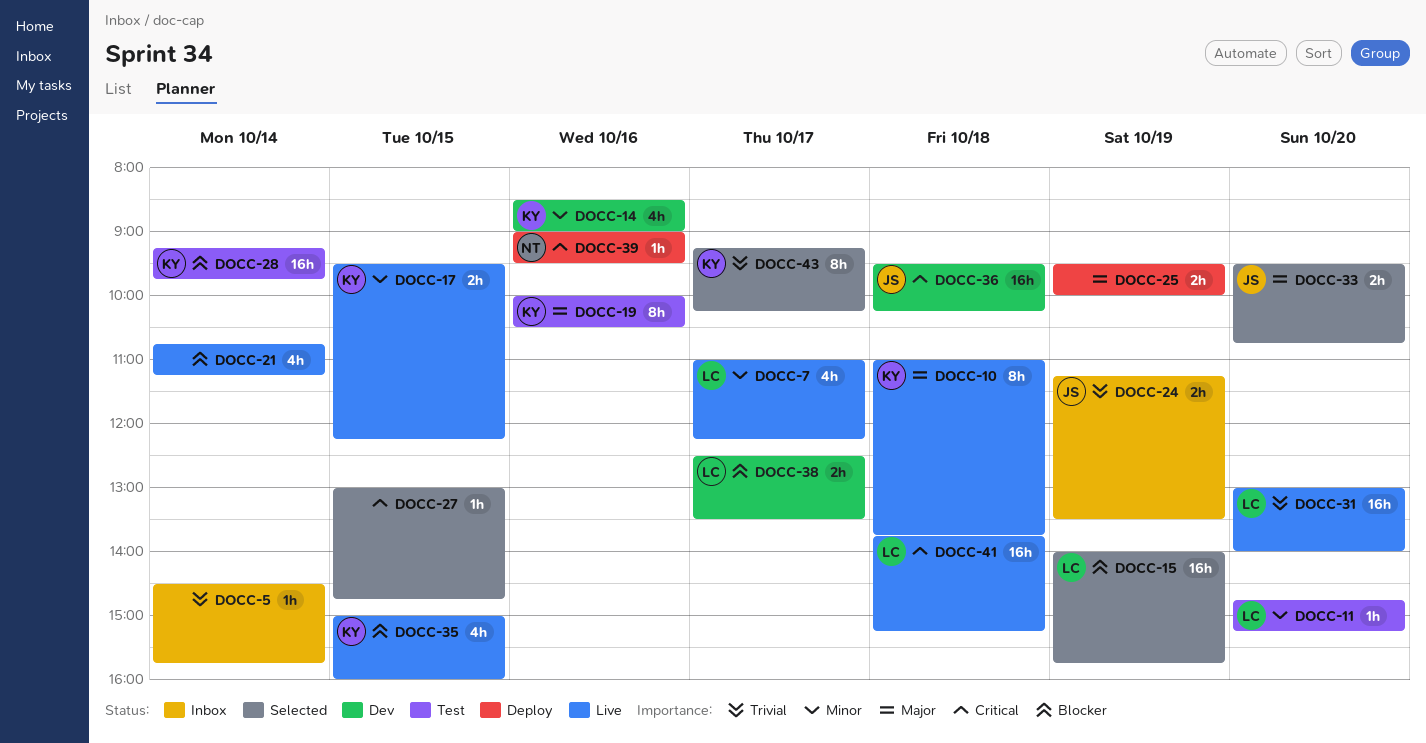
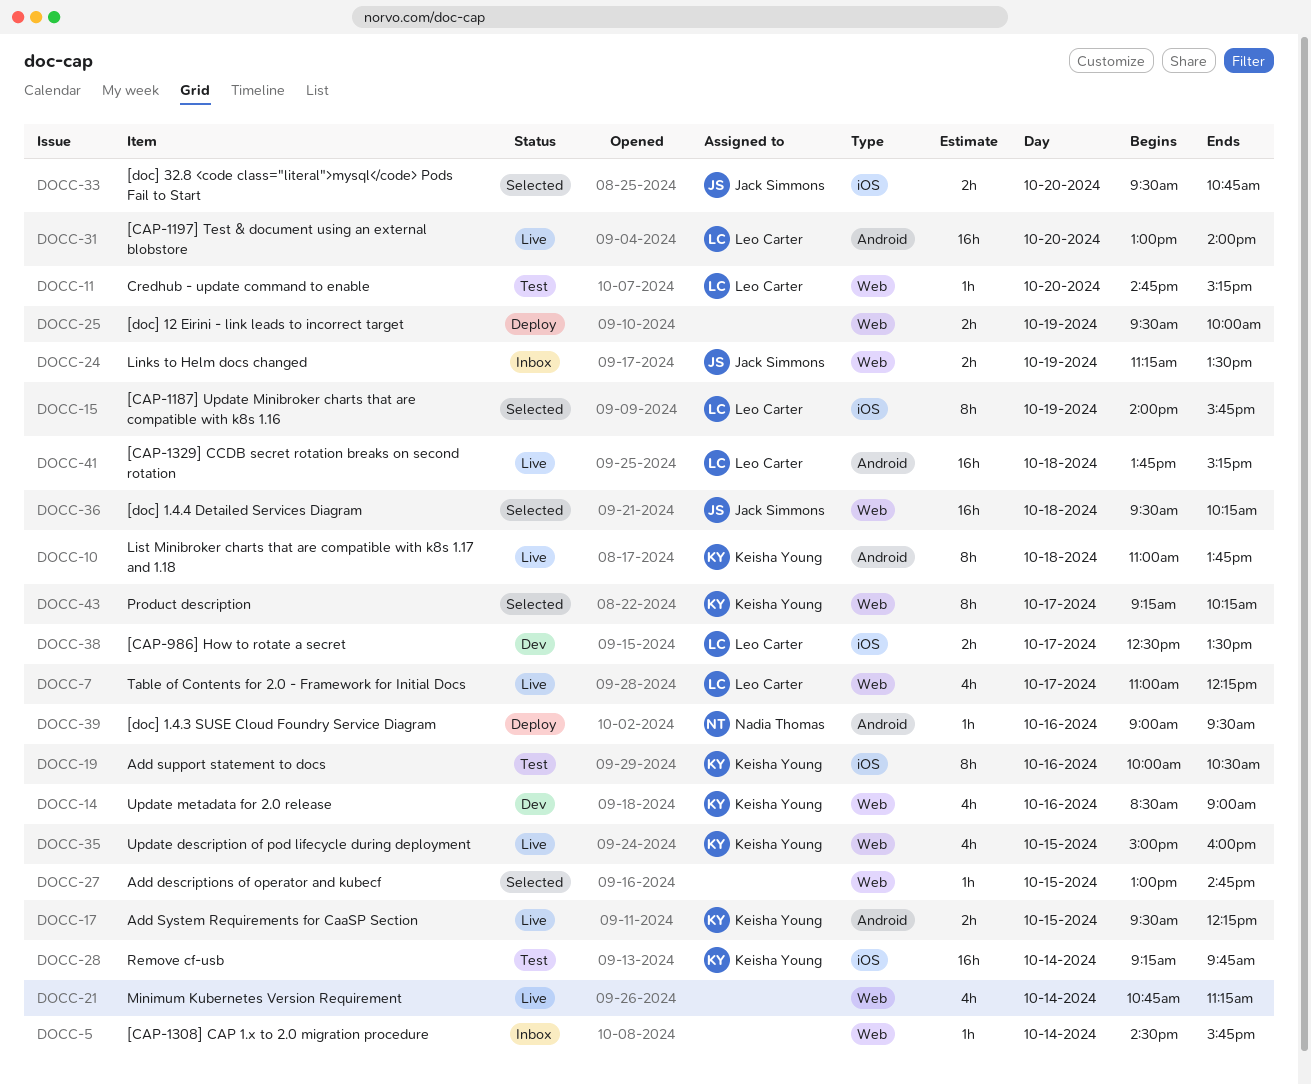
DOCC-15, estimate: 16h -> 8h
DOCC-36, status: Dev -> Selected

